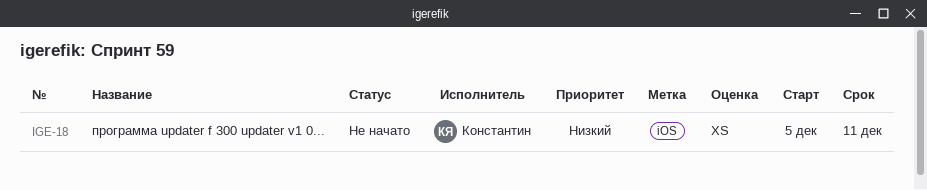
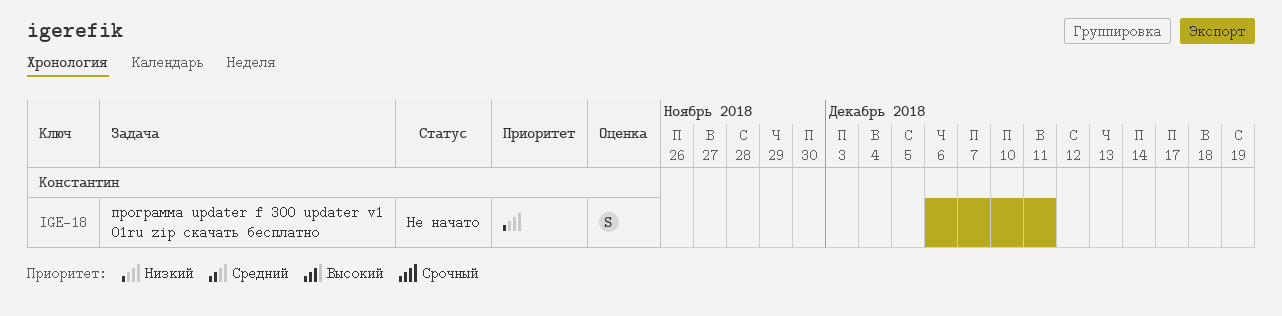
IGE-18, estimate: XS -> S
IGE-18, start: Dec 5 -> Dec 6

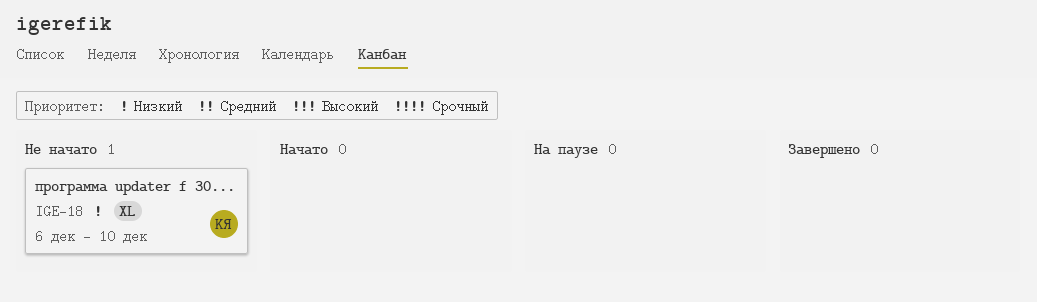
IGE-18, estimate: S -> XL
IGE-18, due: Dec 11 -> Dec 10

